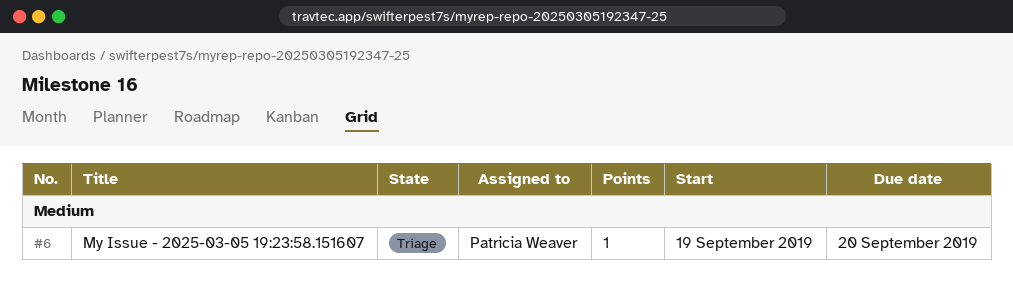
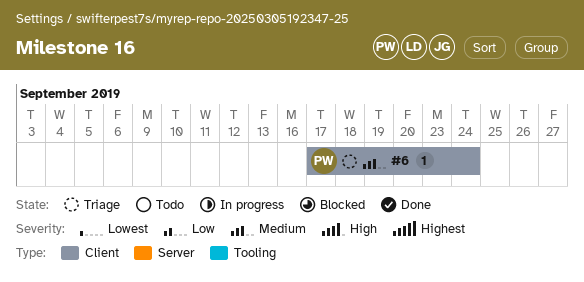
#6, start: Sep 19 -> Sep 17
#6, due: Sep 20 -> Sep 24

